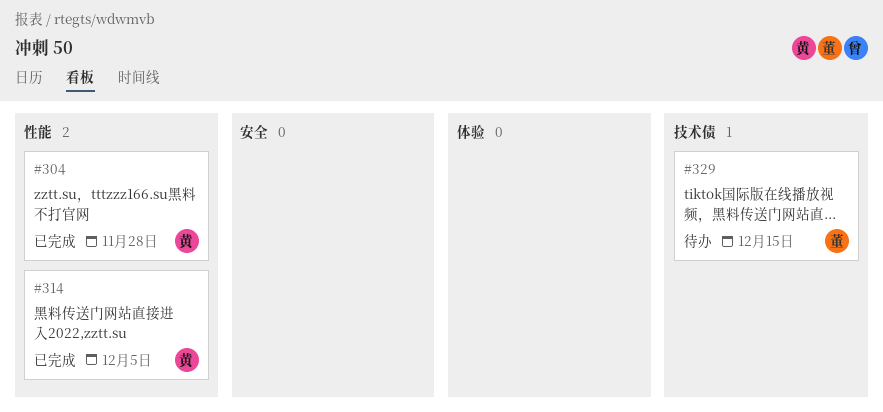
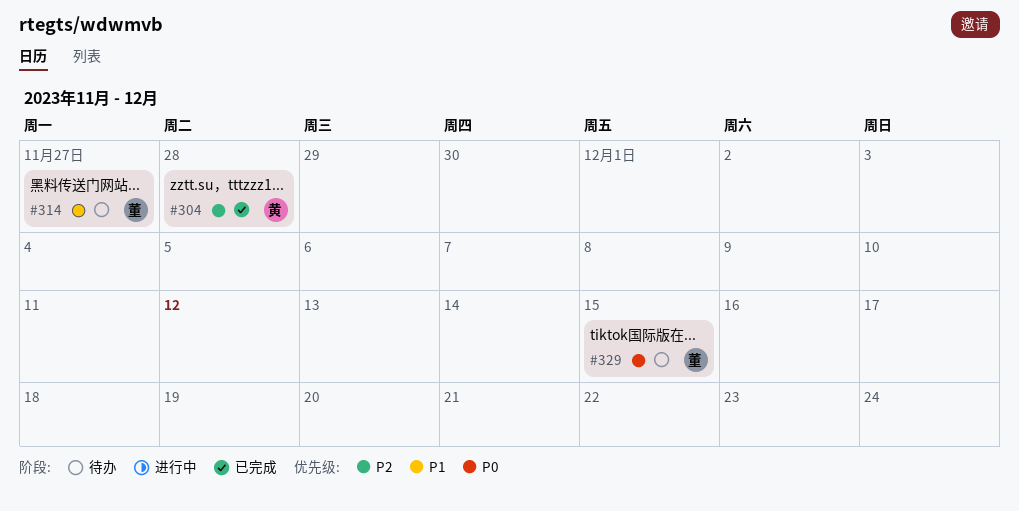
#314, status: 已完成 -> 待办
#314, owner: 黄 -> 董
#314, due: Dec 5 -> Nov 27

